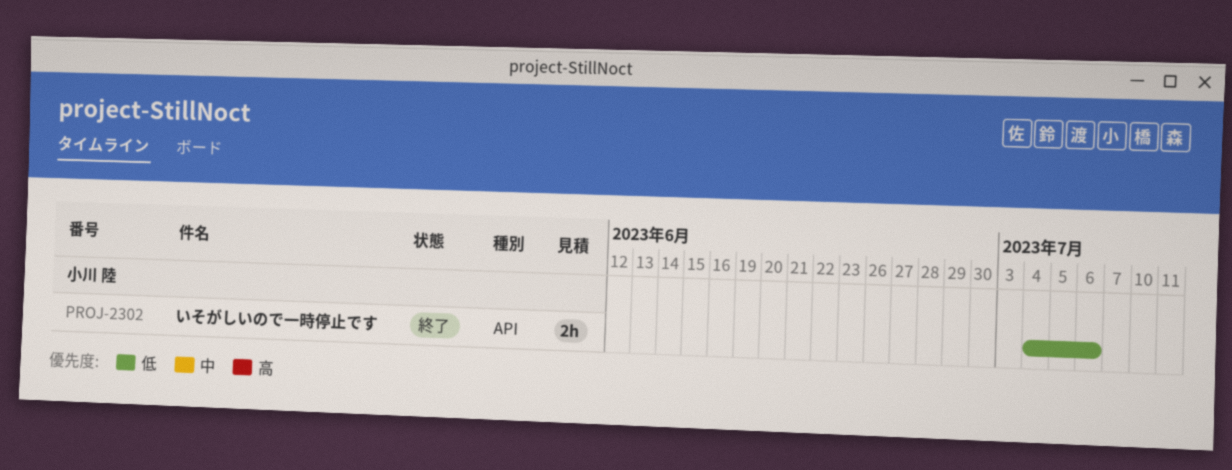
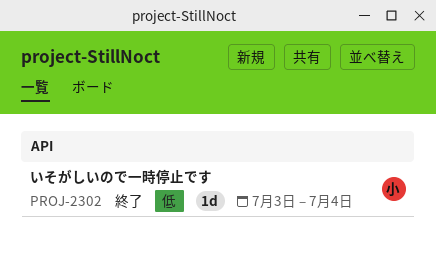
PROJ-2302, estimate: 2h -> 1d
PROJ-2302, start: Jul 4 -> Jul 3
PROJ-2302, due: Jul 6 -> Jul 4

